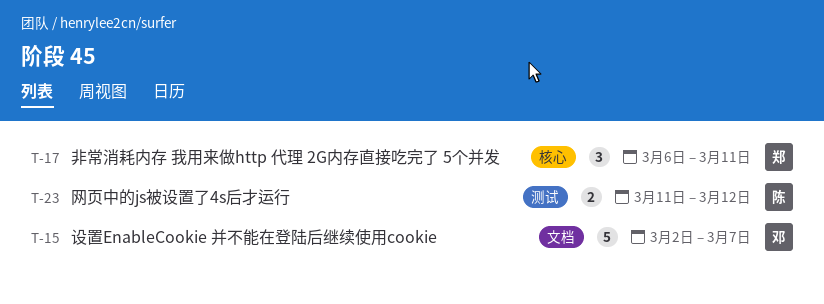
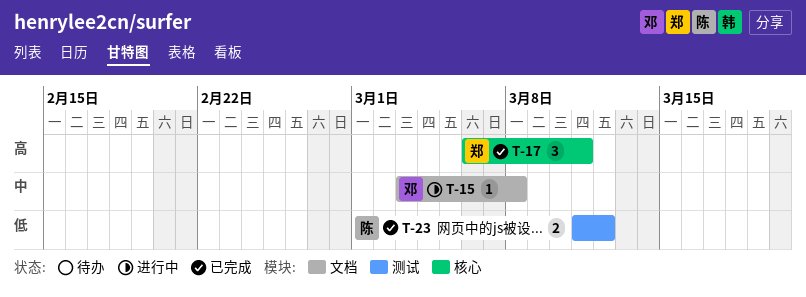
T-15, estimate: 5 -> 1
T-15, start: Mar 2 -> Mar 3
T-15, due: Mar 7 -> Mar 8

